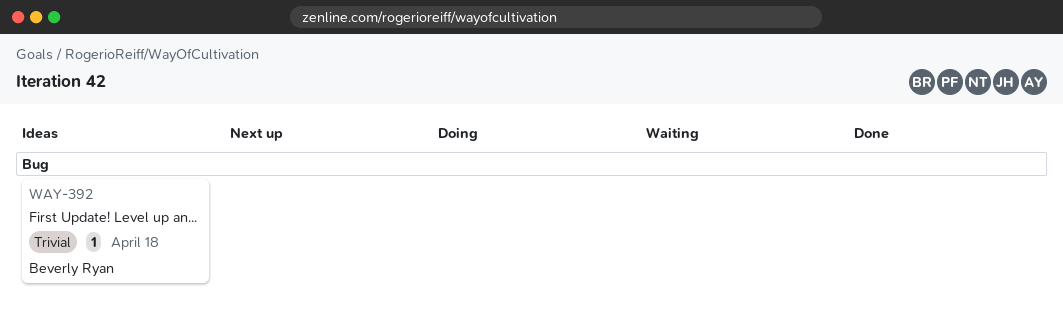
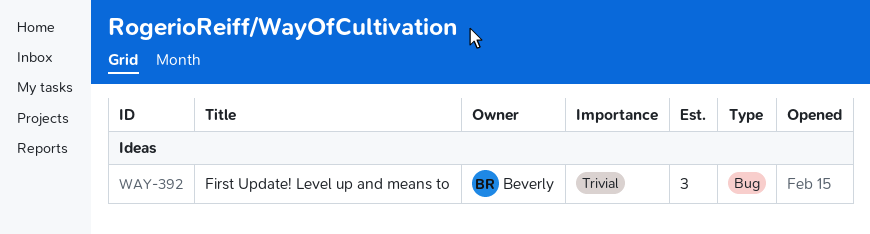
WAY-392, estimate: 1 -> 3

